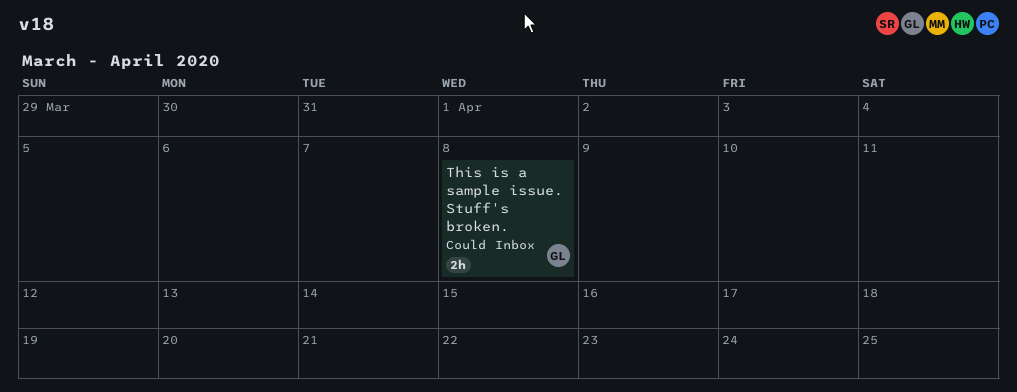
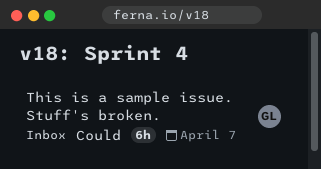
This is a sample issue. Stuff's broken., estimate: 2h -> 6h
This is a sample issue. Stuff's broken., due: Apr 8 -> Apr 7

